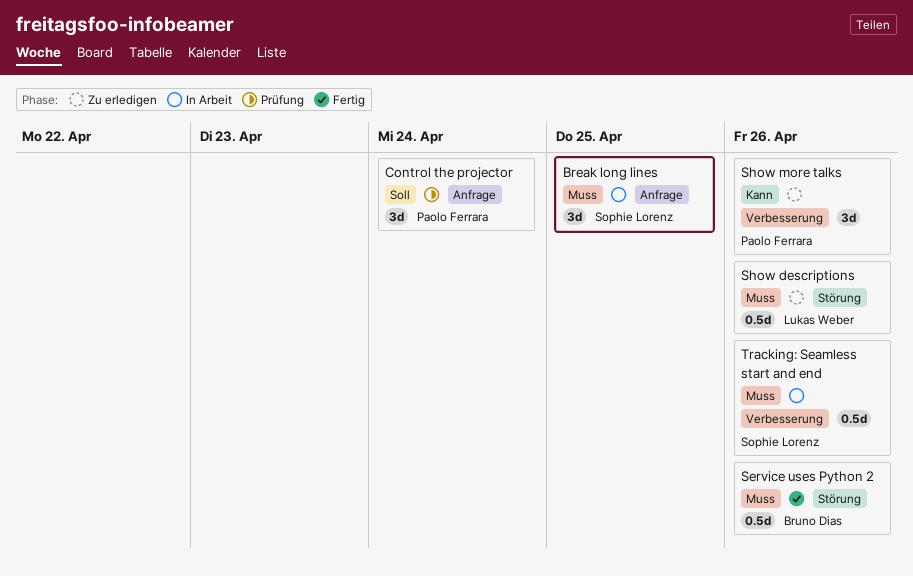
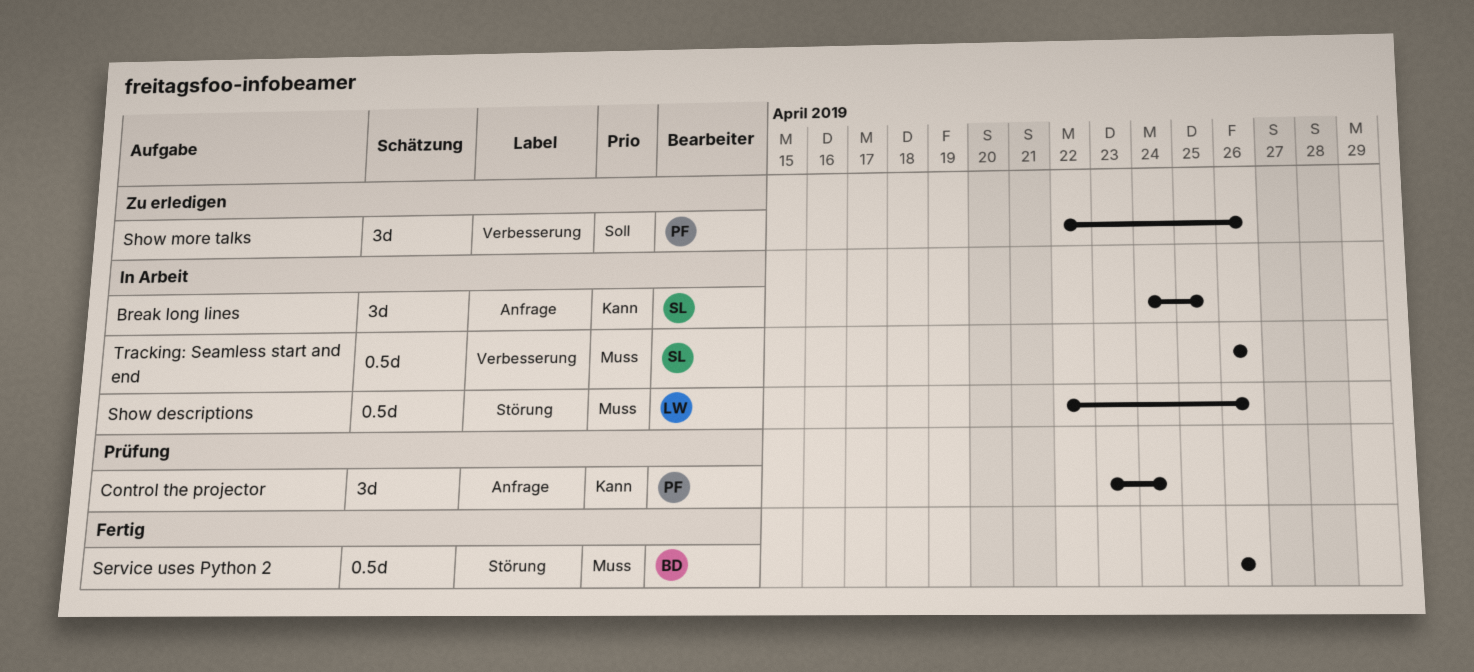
Break long lines, priority: Muss -> Kann
Control the projector, priority: Soll -> Kann
Show descriptions, status: Zu erledigen -> In Arbeit
Show more talks, priority: Kann -> Soll

